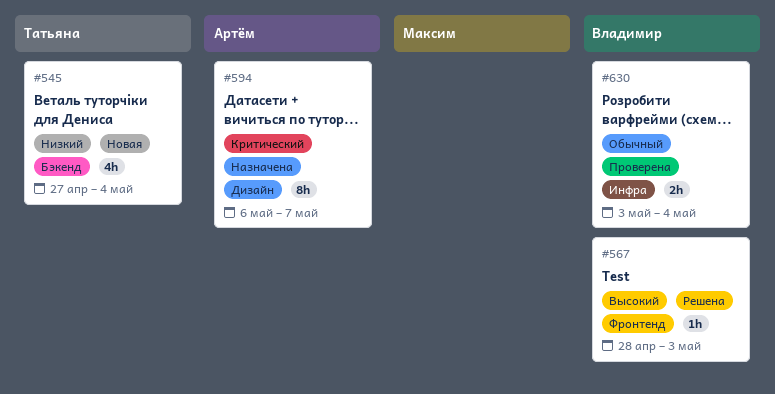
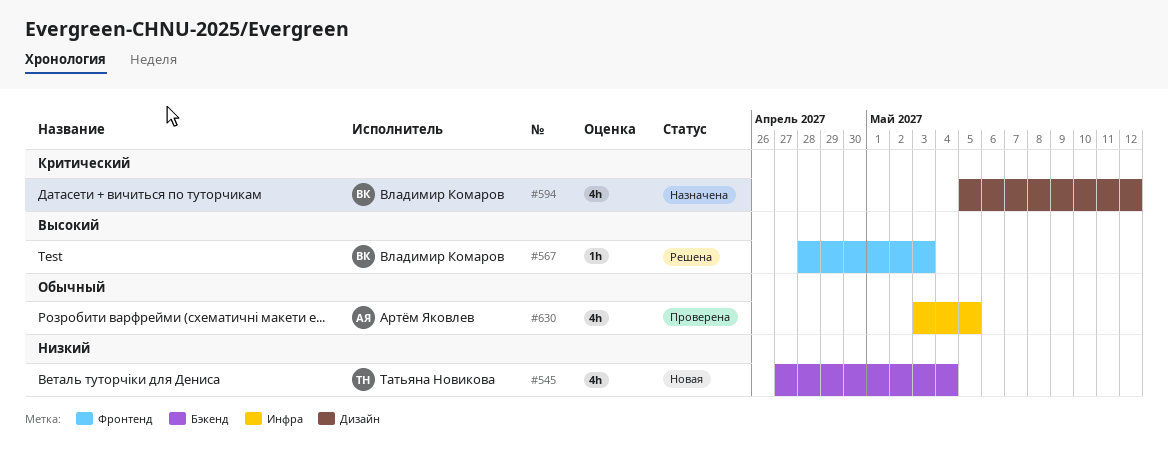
#594, owner: Артём Яковлев -> Владимир Комаров
#594, estimate: 8h -> 4h
#594, start: May 6 -> May 5
#594, due: May 7 -> May 12
#630, owner: Владимир Комаров -> Артём Яковлев
#630, estimate: 2h -> 4h
#630, due: May 4 -> May 5

